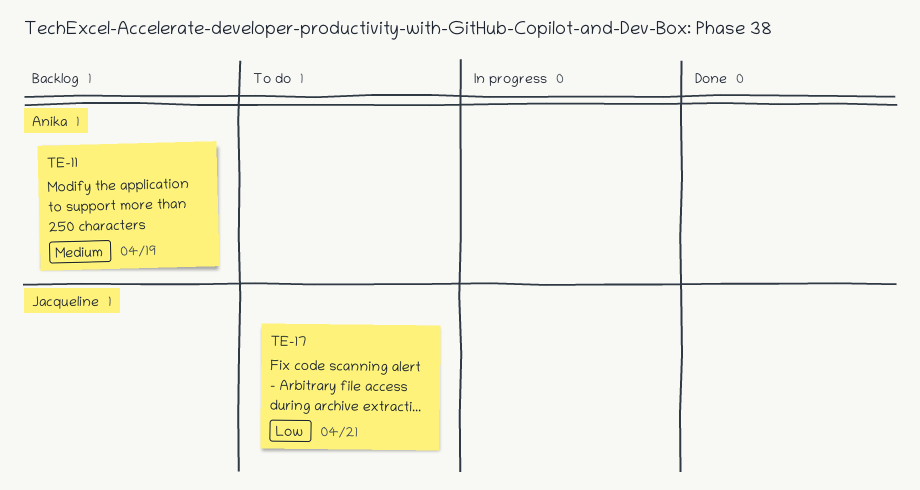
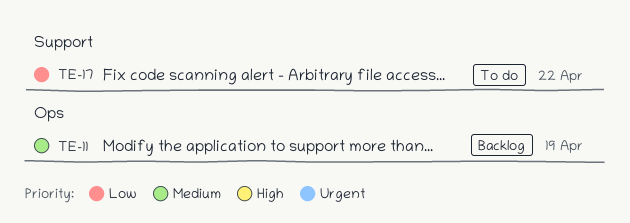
TE-17, due: Apr 21 -> Apr 22

